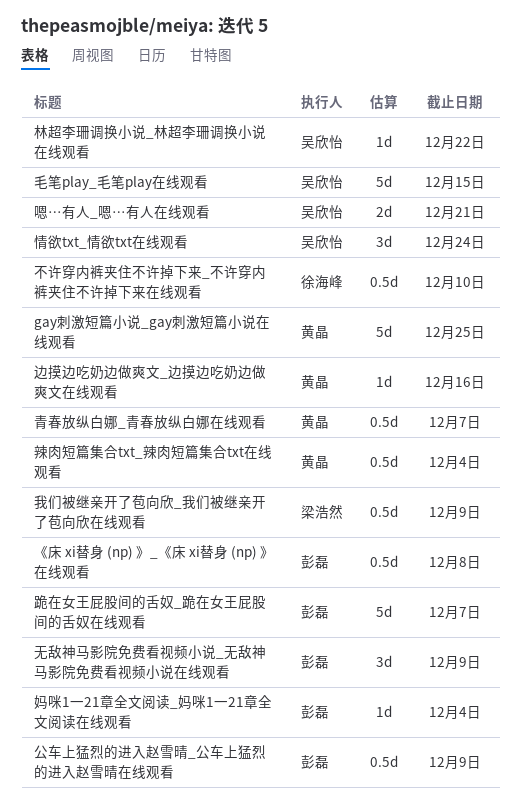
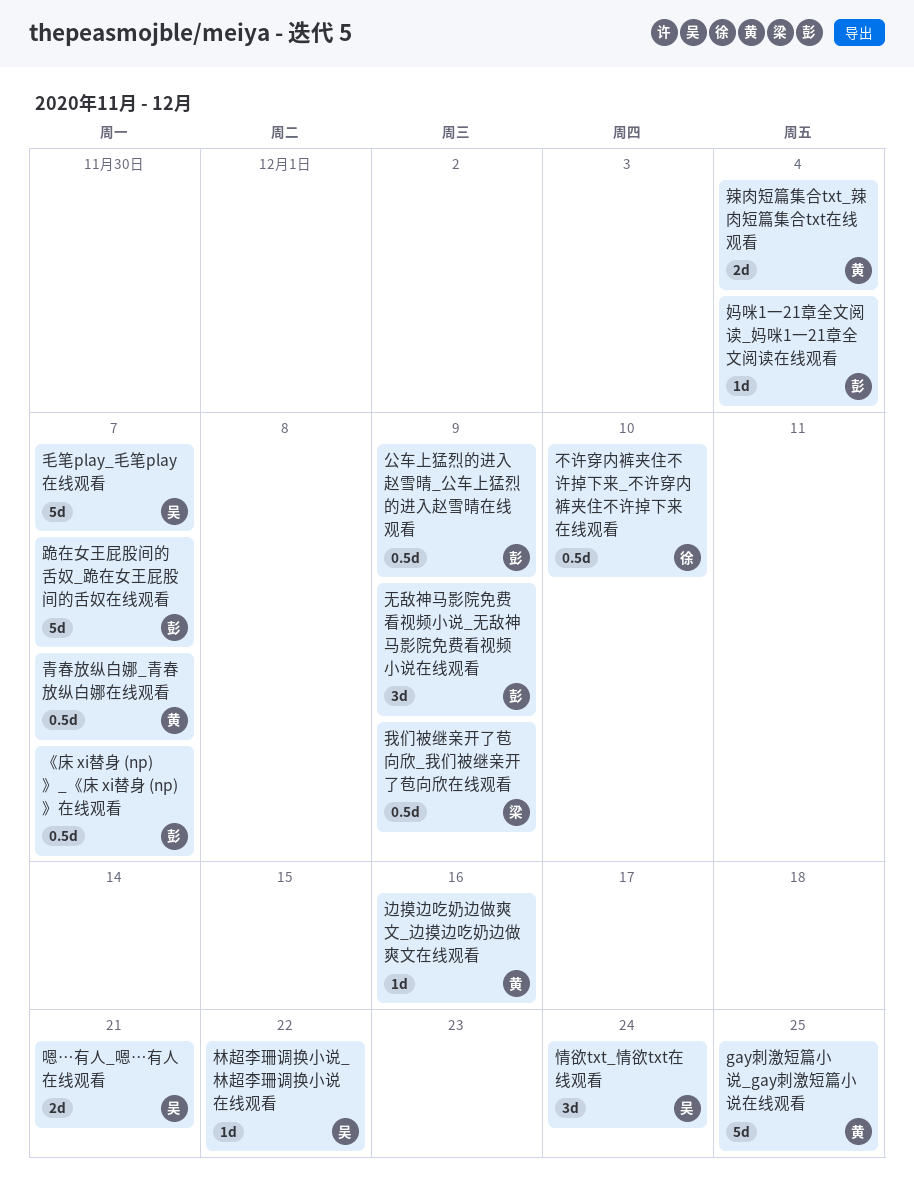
《床 xi替身 (np) 》_《床 xi替身 (np) 》在线观看, due: Dec 8 -> Dec 7
毛笔play_毛笔play在线观看, due: Dec 15 -> Dec 7
辣肉短篇集合txt_辣肉短篇集合txt在线观看, estimate: 0.5d -> 2d

